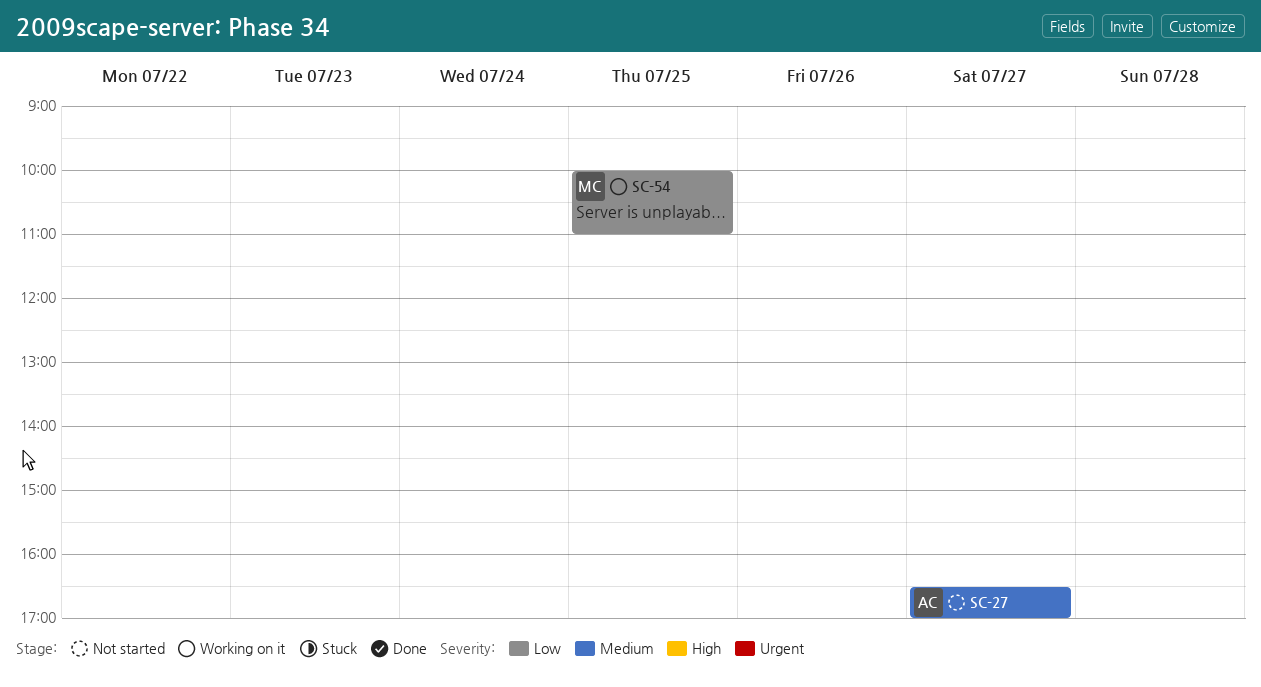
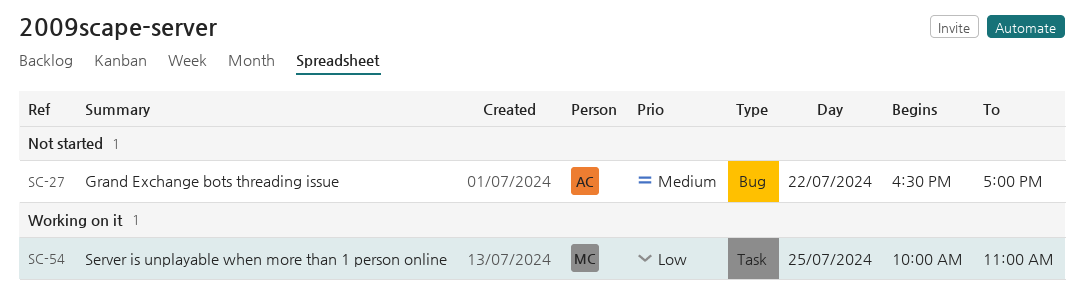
SC-27, day: Jul 27 -> Jul 22

